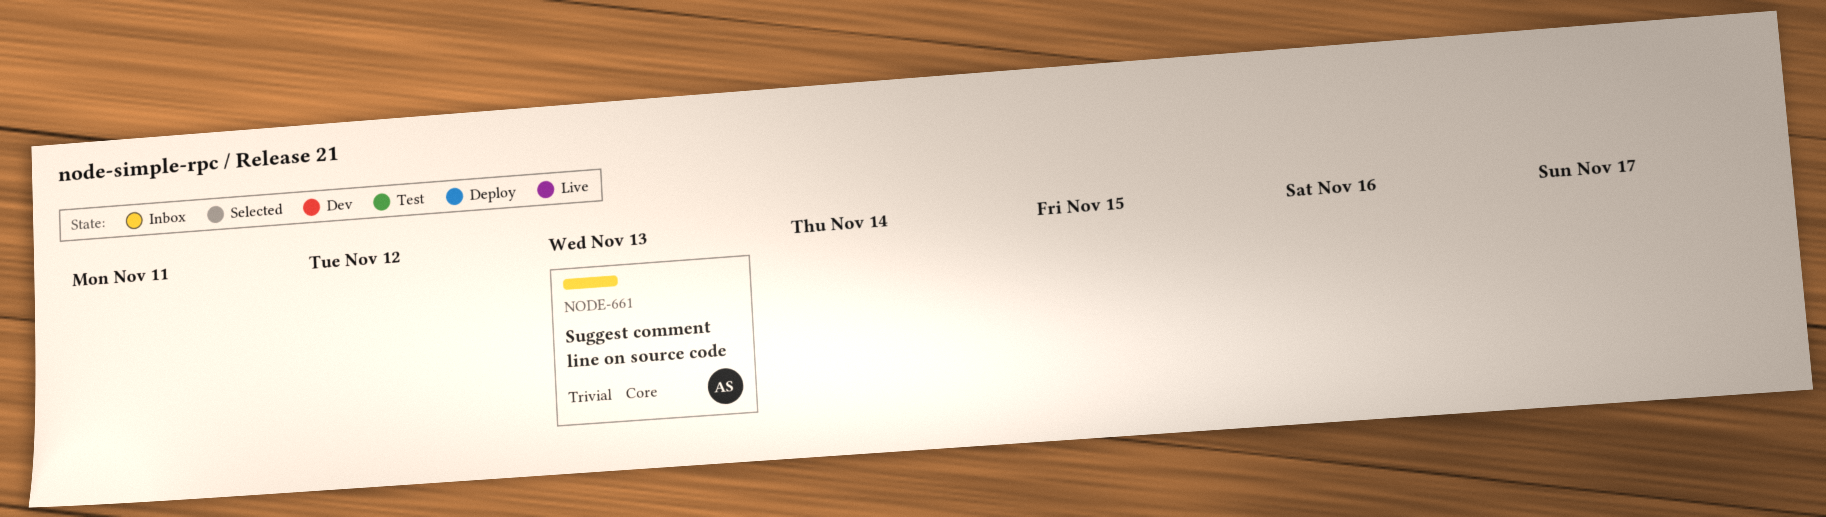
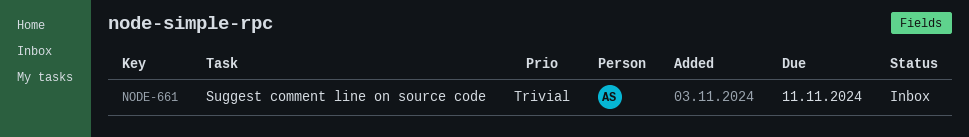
NODE-661, due: Nov 13 -> Nov 11

